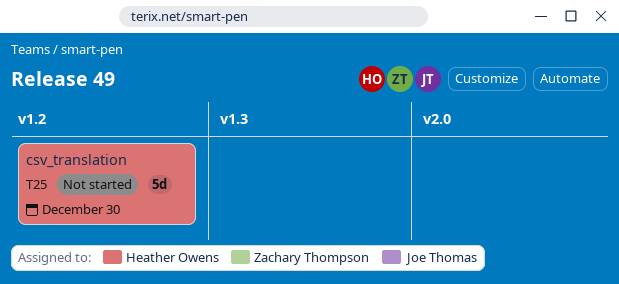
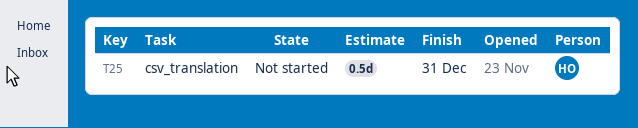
T25, estimate: 5d -> 0.5d
T25, due: Dec 30 -> Dec 31

